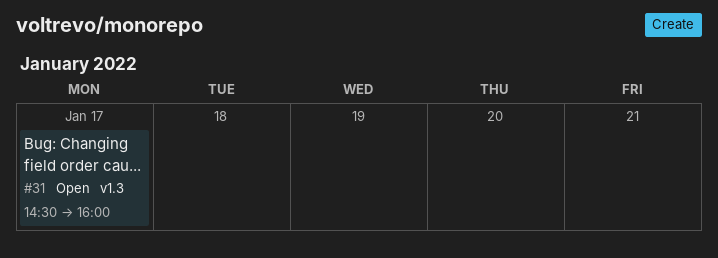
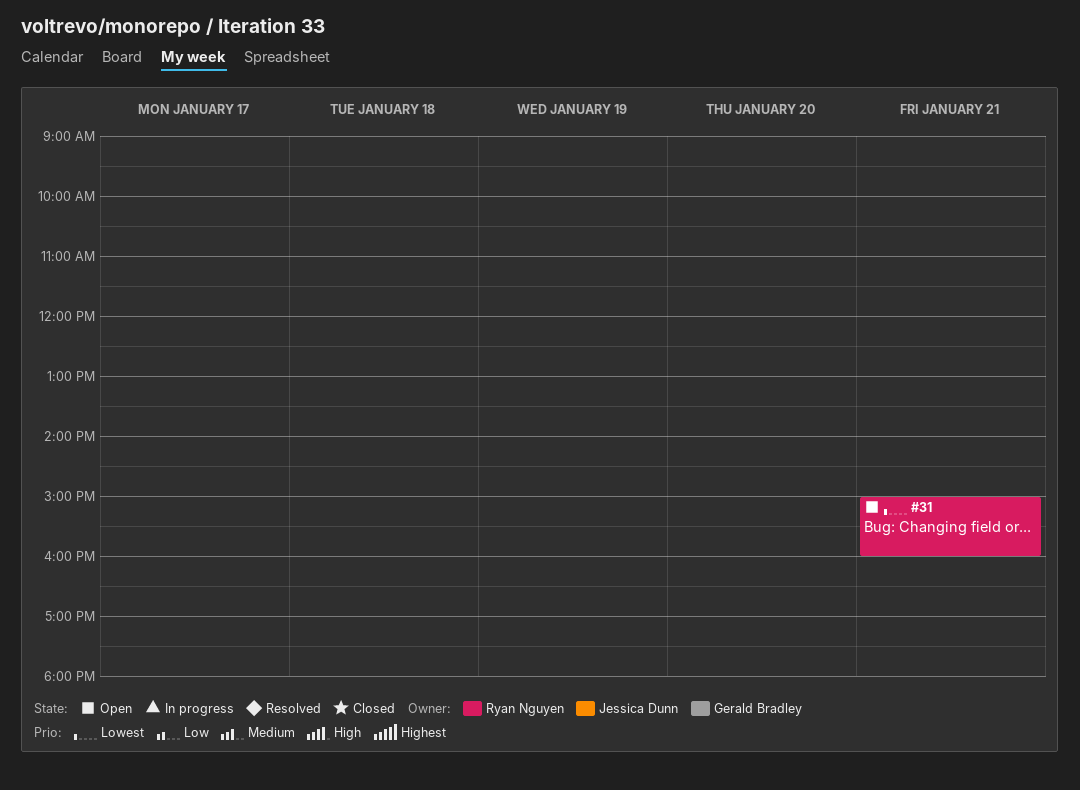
#31, day: Jan 17 -> Jan 21
#31, begins: 14:30 -> 15:00

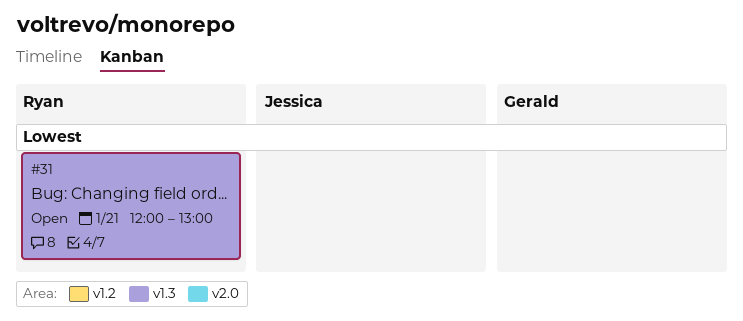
#31, begins: 15:00 -> 12:00
#31, ends: 16:00 -> 13:00

